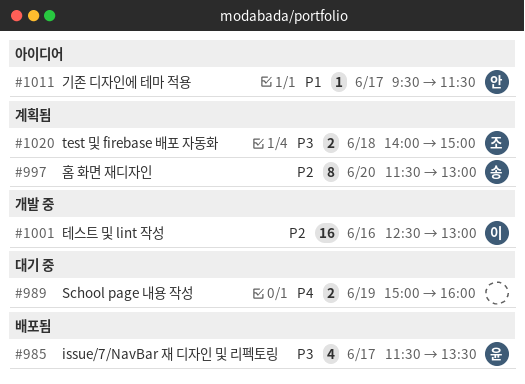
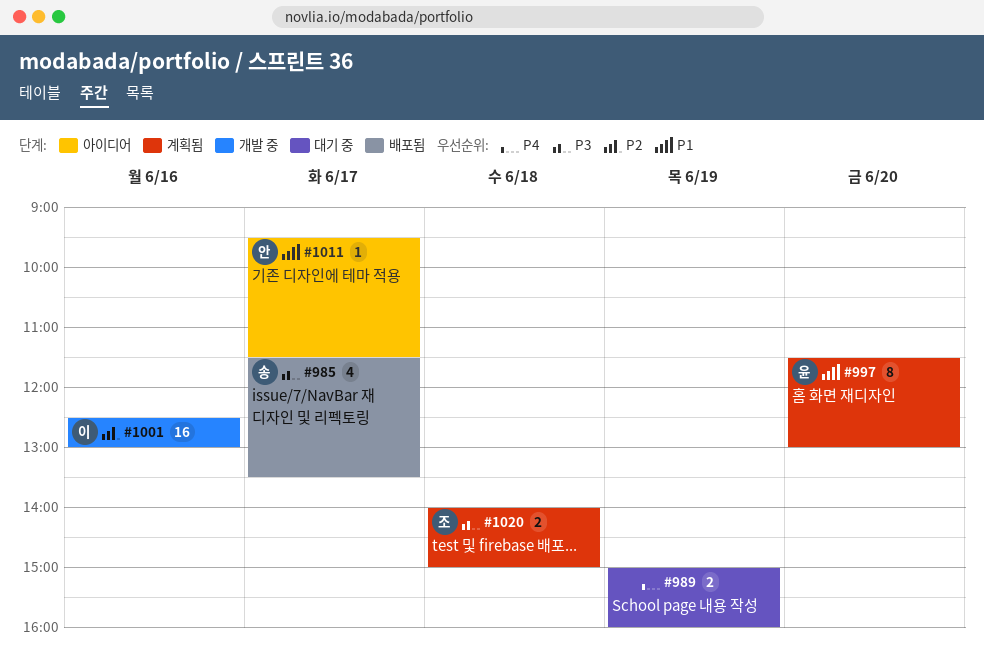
#985, owner: 윤 -> 송
#997, owner: 송 -> 윤
#997, priority: P2 -> P1

